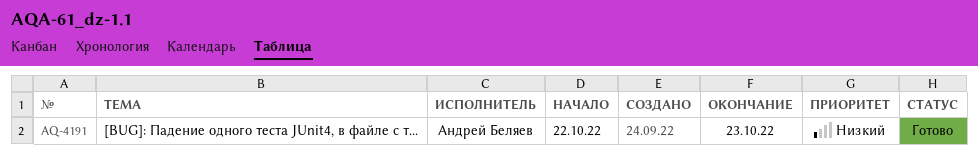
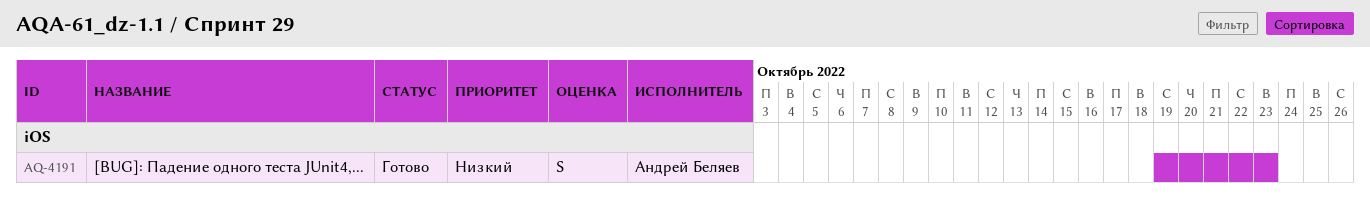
AQ-4191, start: Oct 22 -> Oct 19

